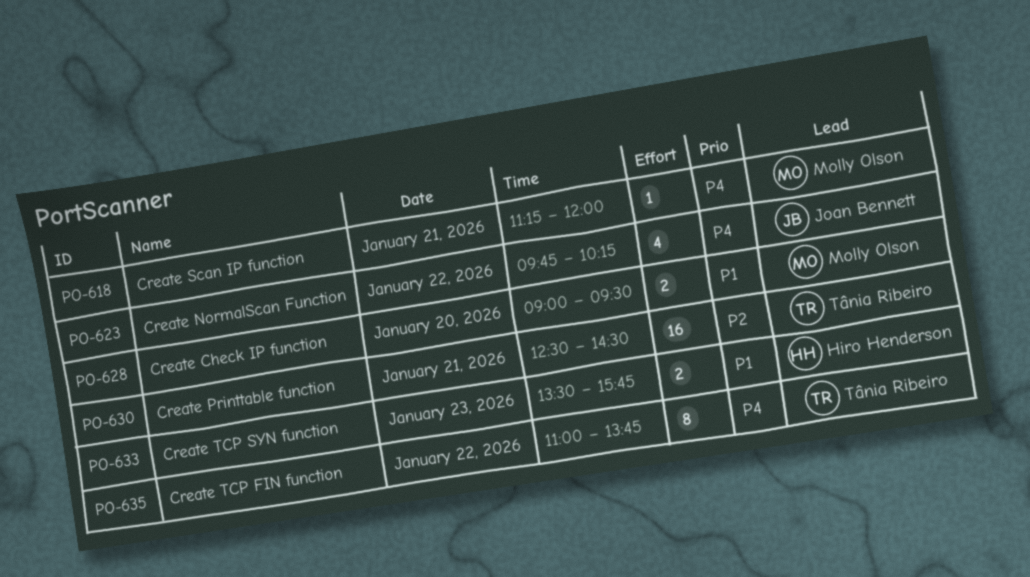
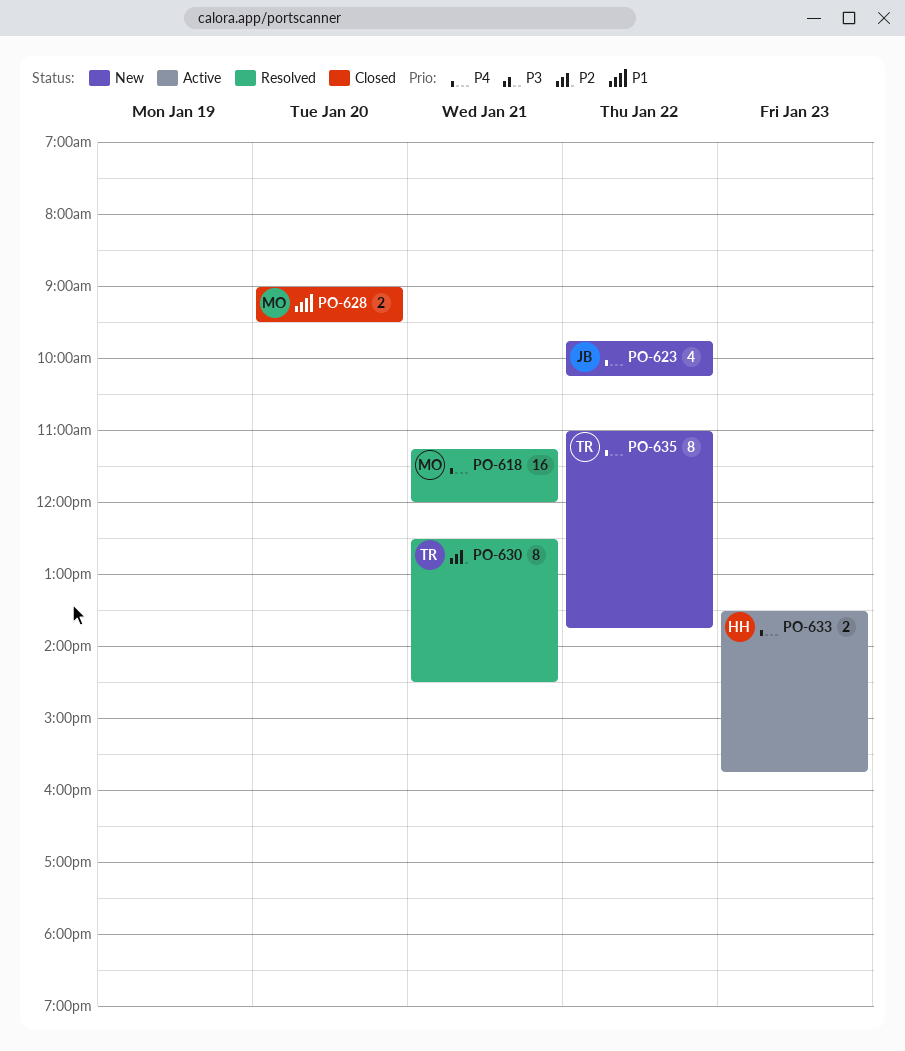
PO-618, estimate: 1 -> 16
PO-630, estimate: 16 -> 8
PO-633, priority: P1 -> P4

